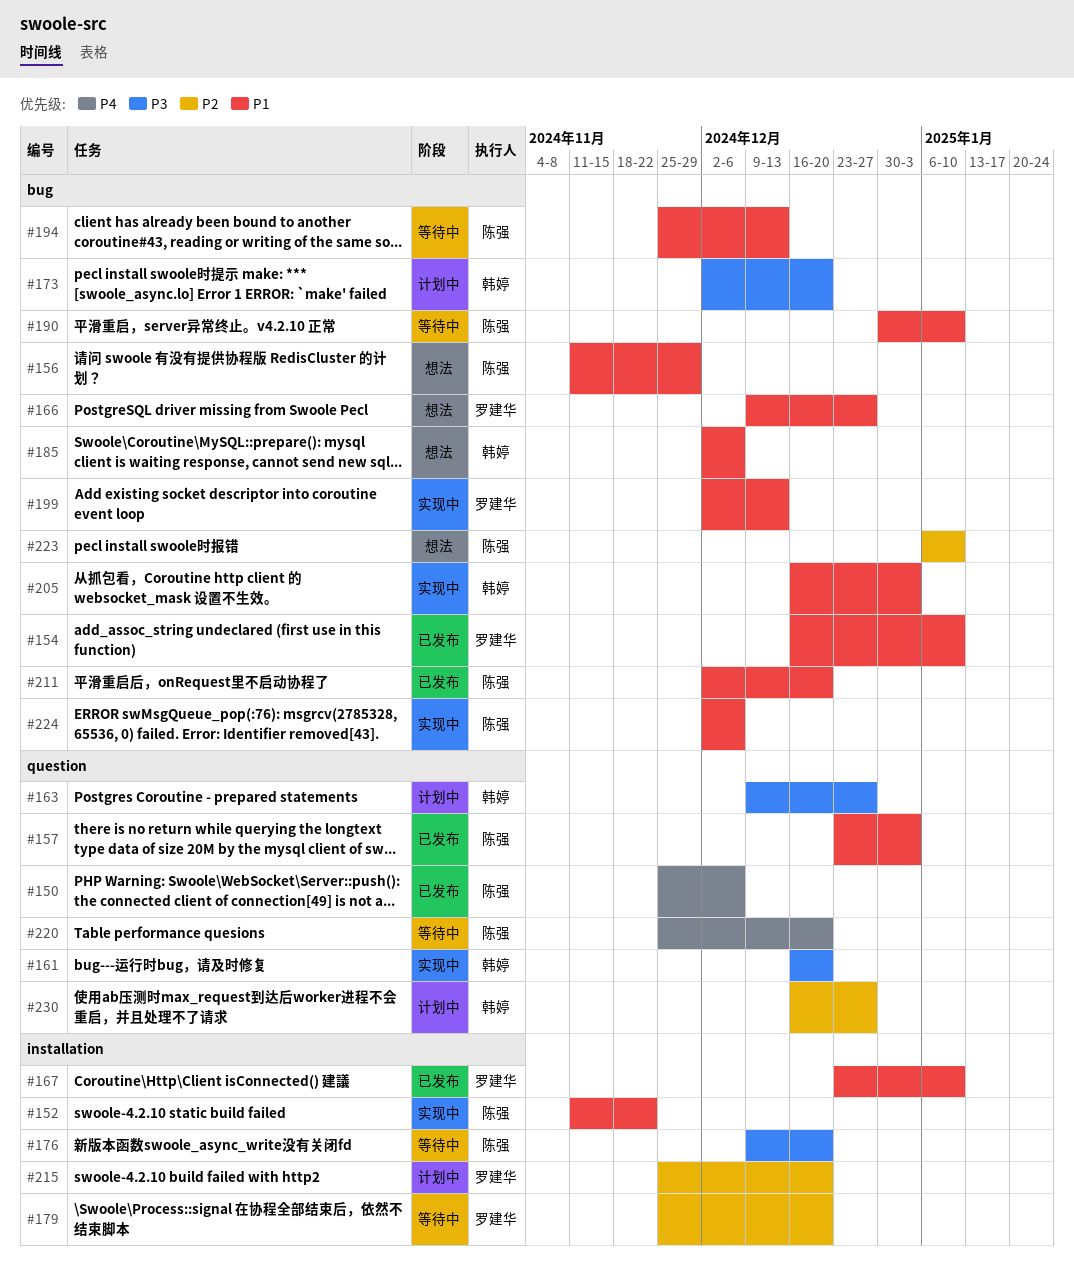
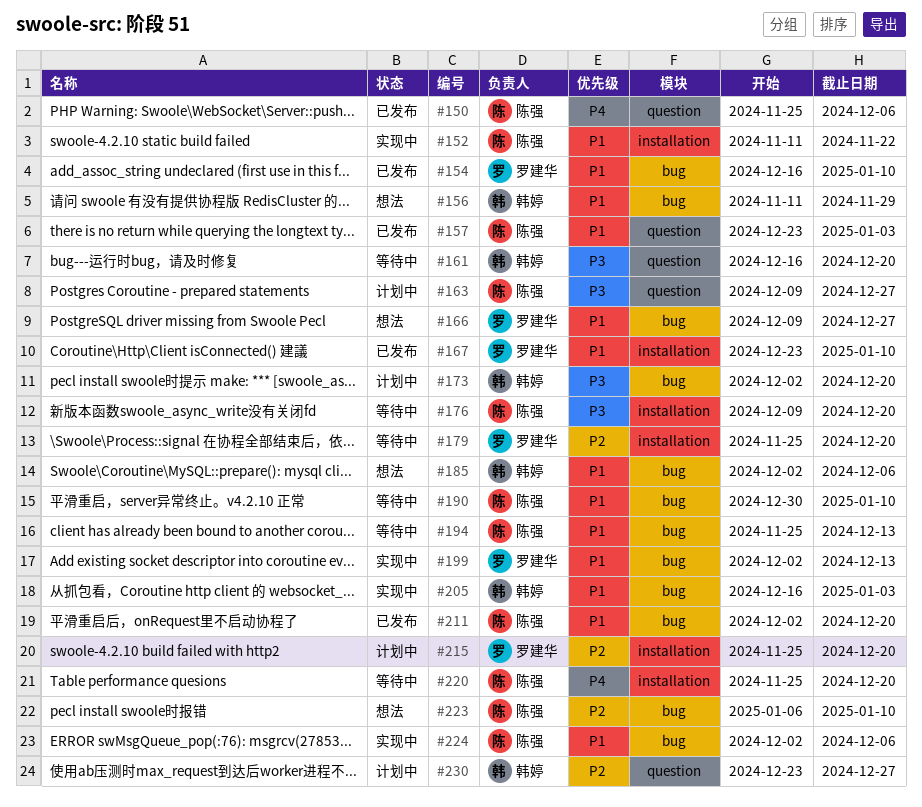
#156, owner: 陈强 -> 韩婷
#161, status: 实现中 -> 等待中
#163, owner: 韩婷 -> 陈强
#220, label: question -> installation
#230, start: Dec 16 -> Dec 23

